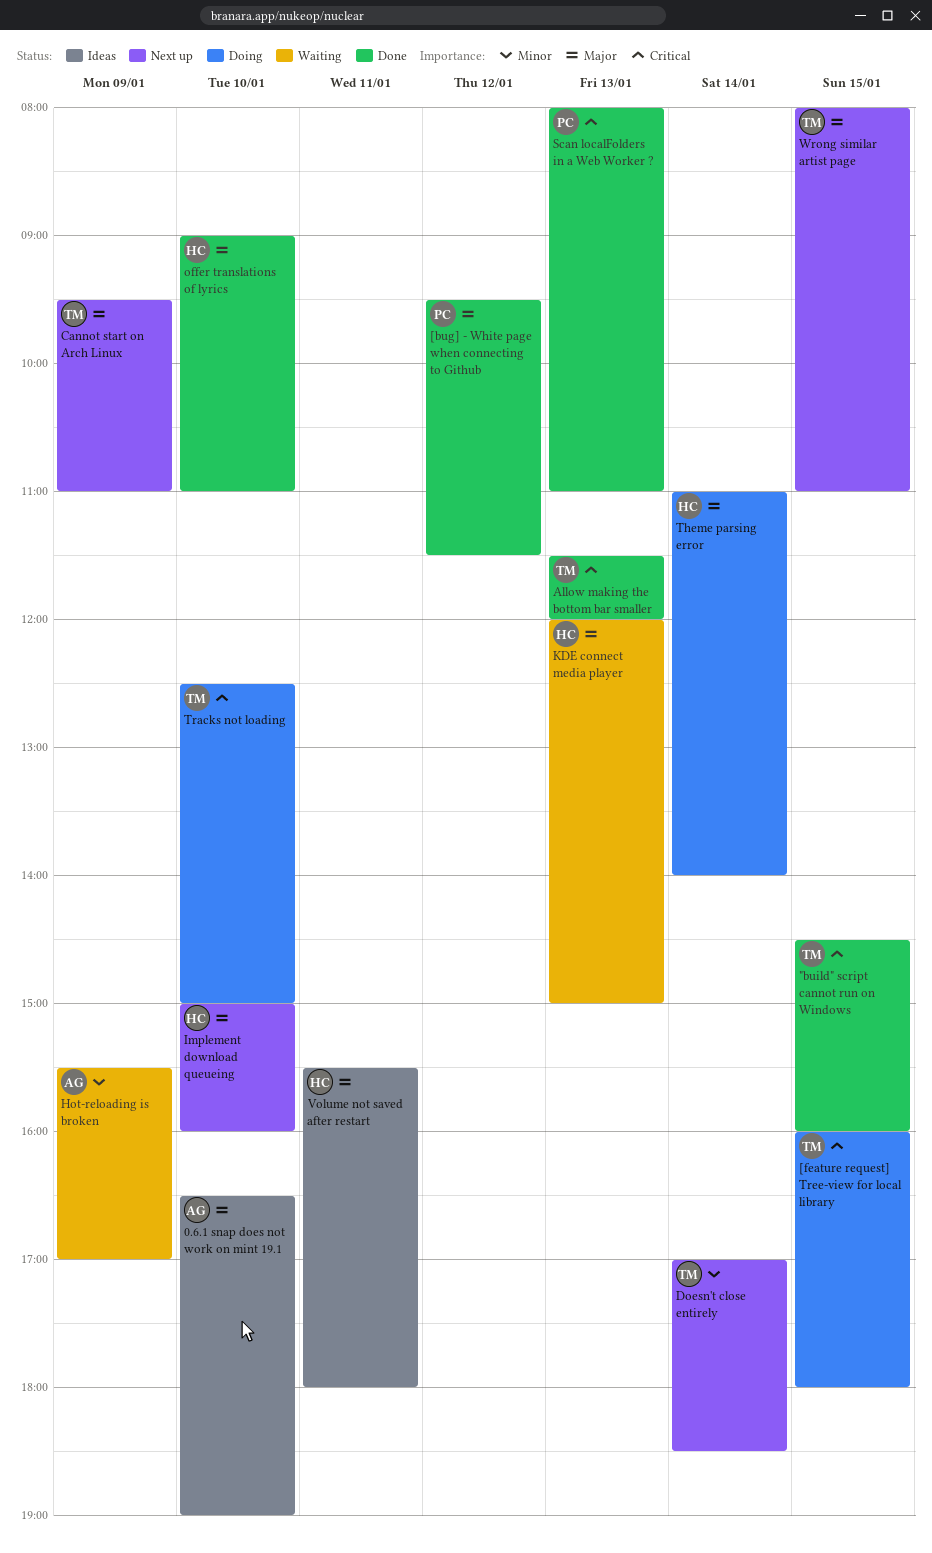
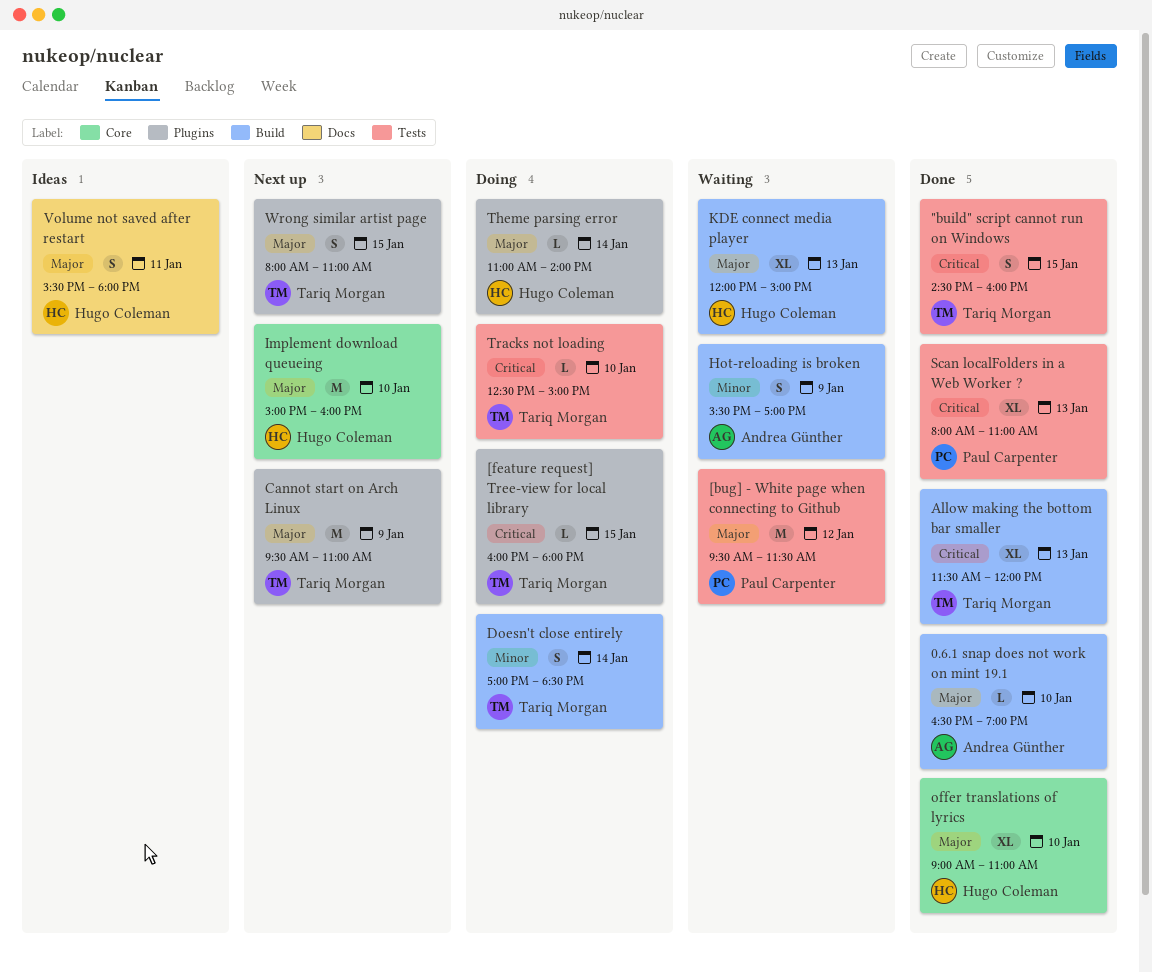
0.6.1 snap does not work on mint 19.1, status: Ideas -> Done
[bug] - White page when connecting to Github, status: Done -> Waiting
Doesn't close entirely, status: Next up -> Doing

